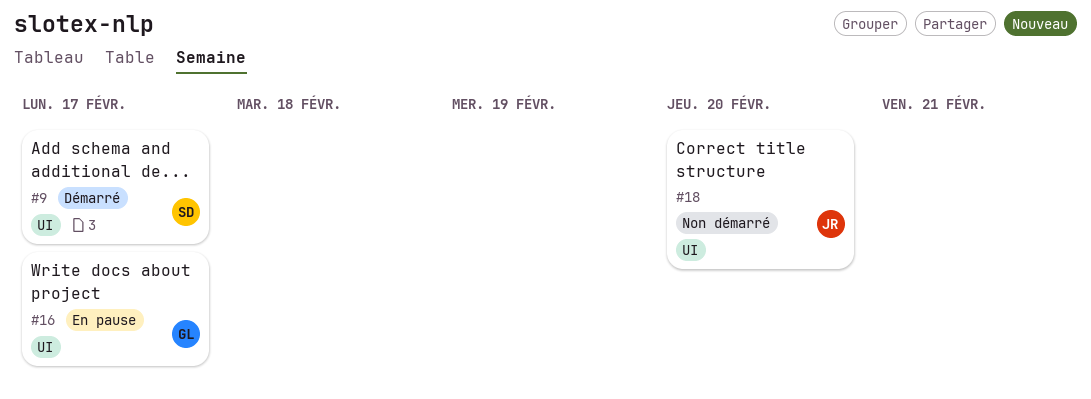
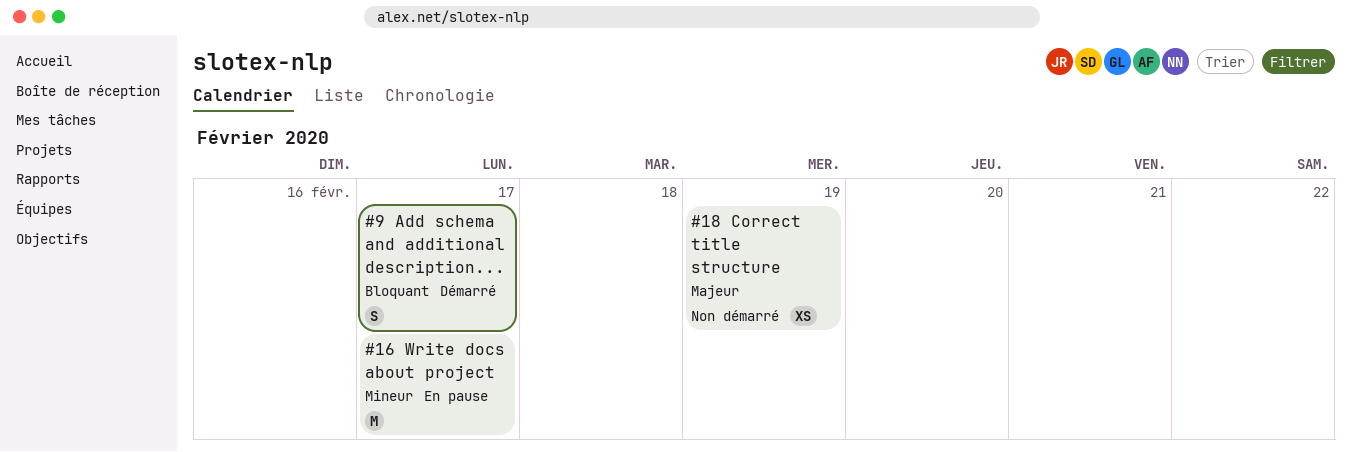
#18, due: Feb 20 -> Feb 19

